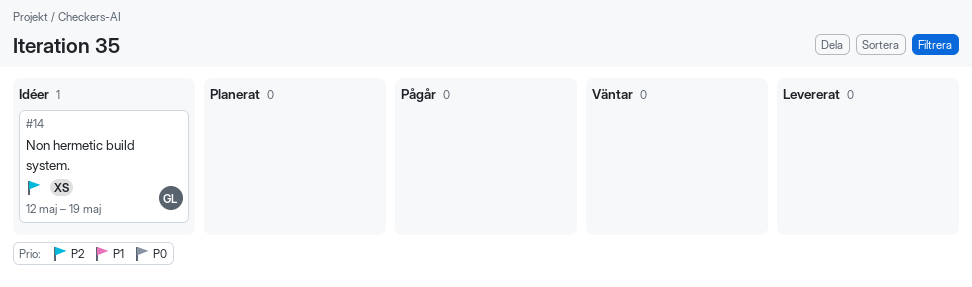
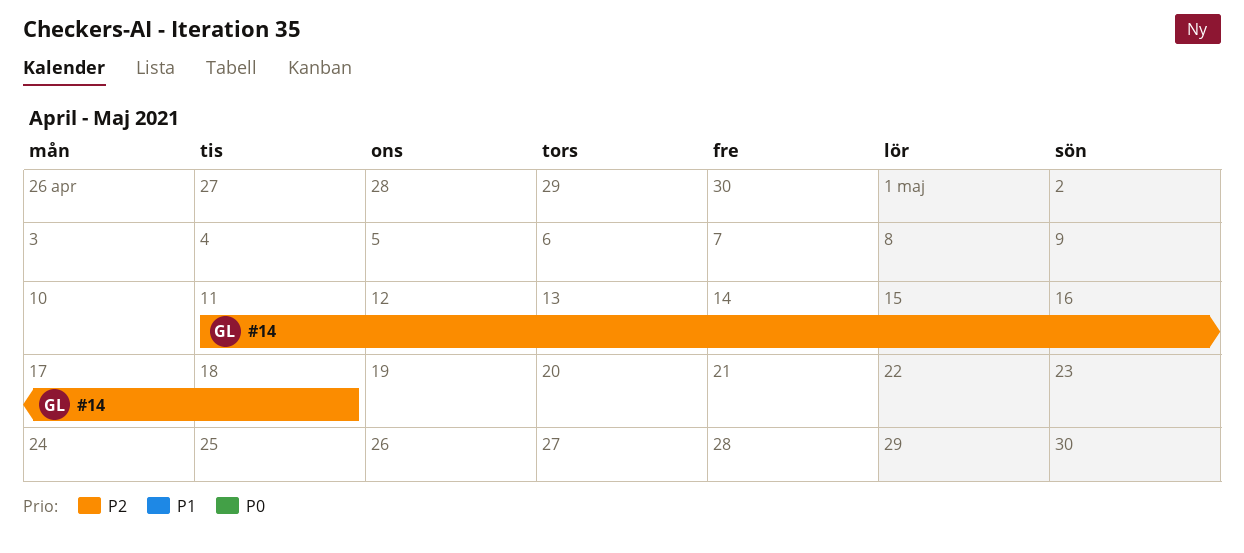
#14, start: May 12 -> May 11
#14, due: May 19 -> May 18

